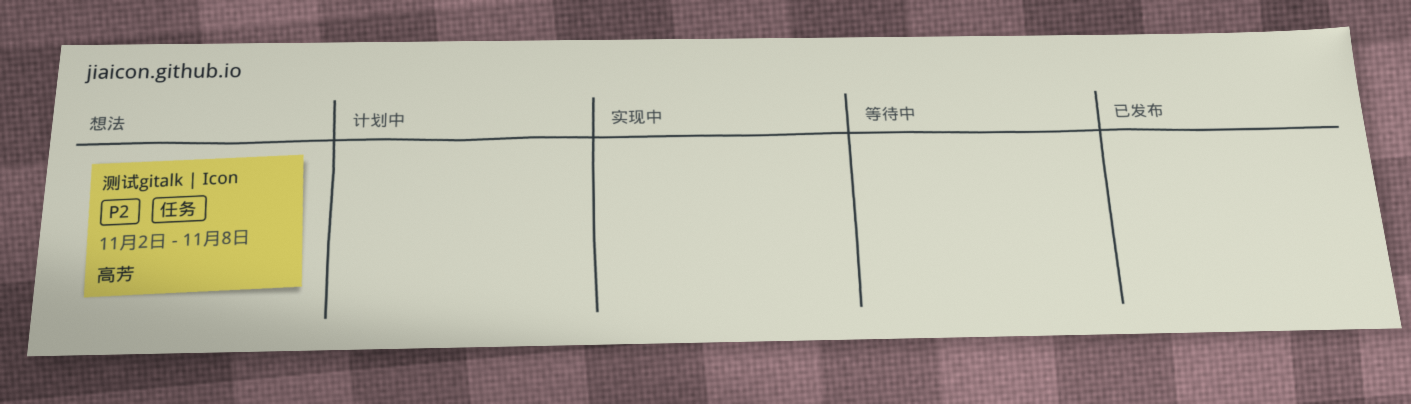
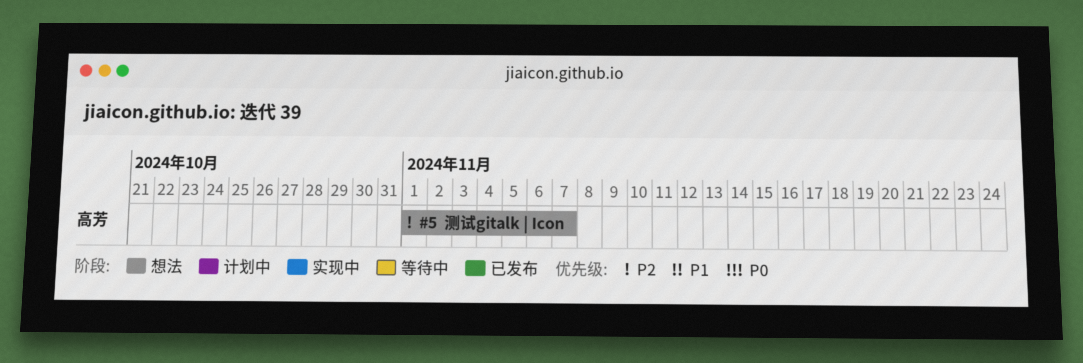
测试gitalk | Icon, start: Nov 2 -> Nov 1
测试gitalk | Icon, due: Nov 8 -> Nov 7

